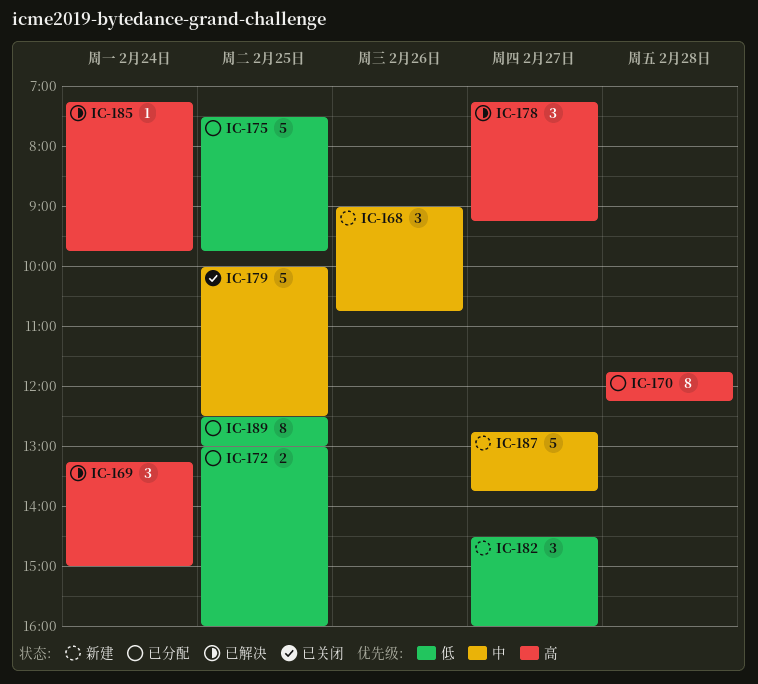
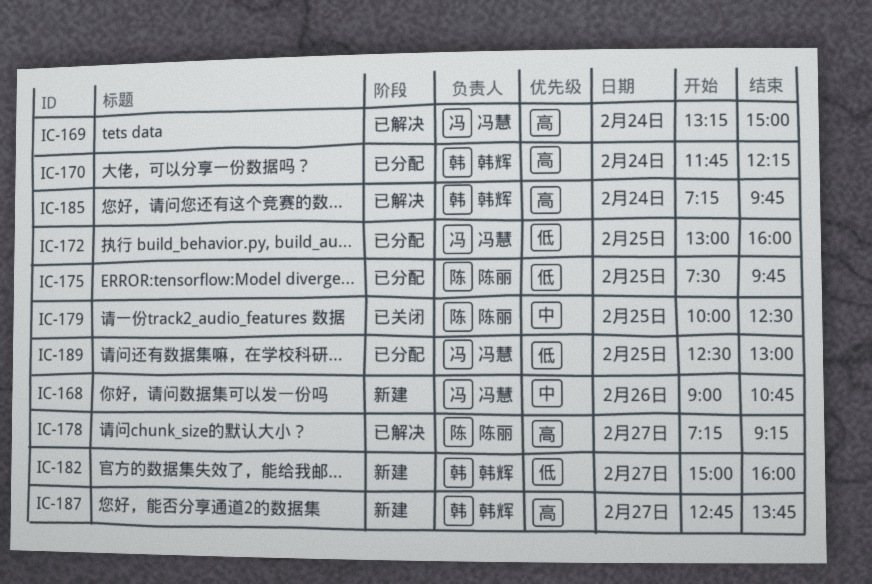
IC-170, day: Feb 28 -> Feb 24
IC-182, begins: 14:30 -> 15:00
IC-187, priority: 中 -> 高

